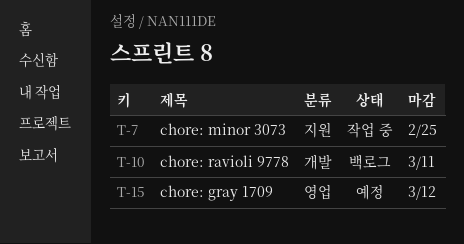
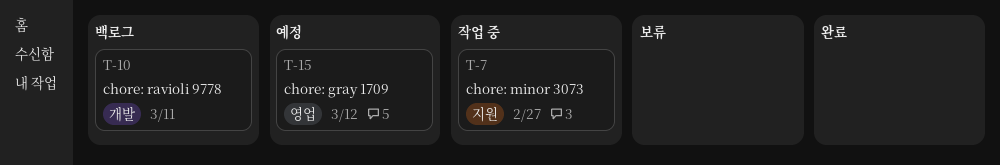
T-7, due: Feb 25 -> Feb 27

